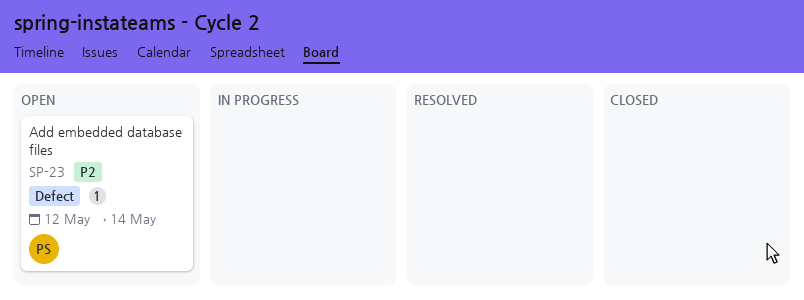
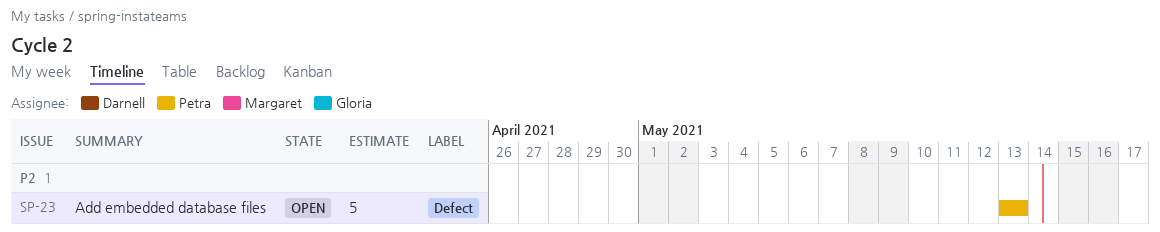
SP-23, estimate: 1 -> 5
SP-23, start: May 12 -> May 13
SP-23, due: May 14 -> May 13

